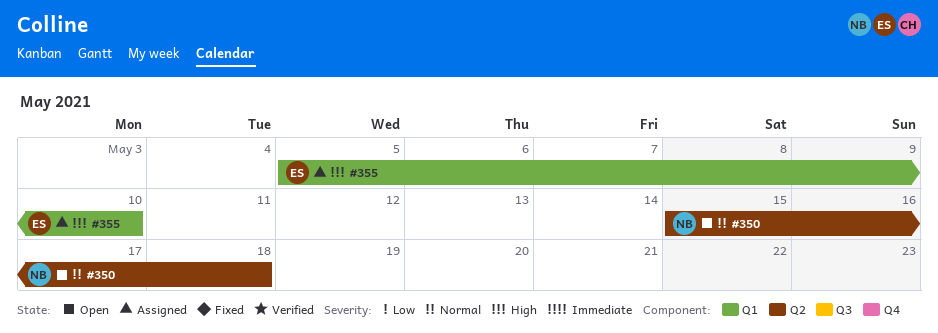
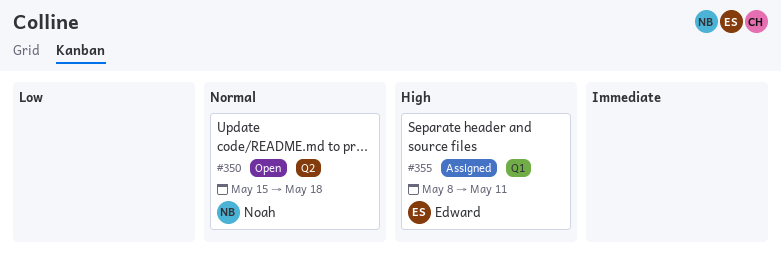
#355, start: May 5 -> May 8
#355, due: May 10 -> May 11

